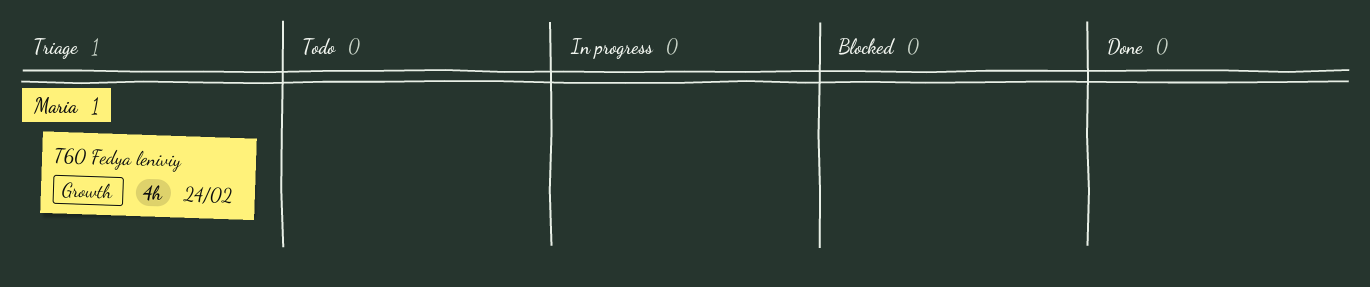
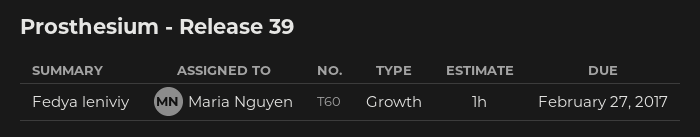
T60, estimate: 4h -> 1h
T60, due: Feb 24 -> Feb 27

